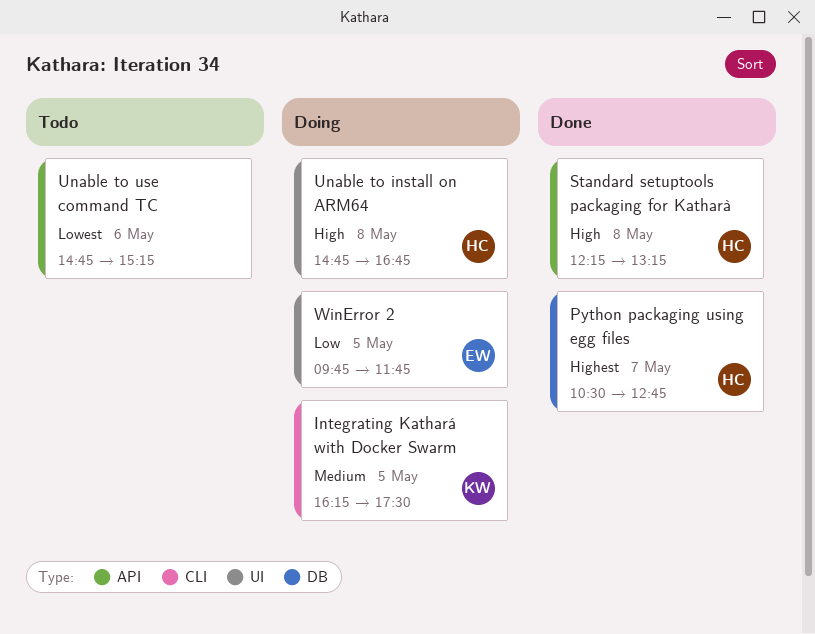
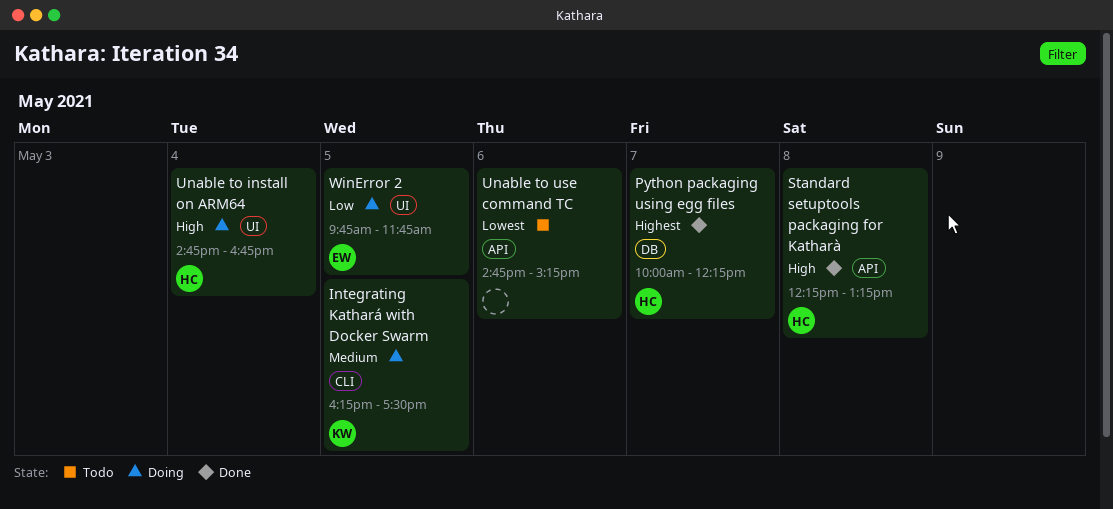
Python packaging using egg files, begins: 10:30 -> 10:00
Python packaging using egg files, ends: 12:45 -> 12:15
Unable to install on ARM64, day: May 8 -> May 4

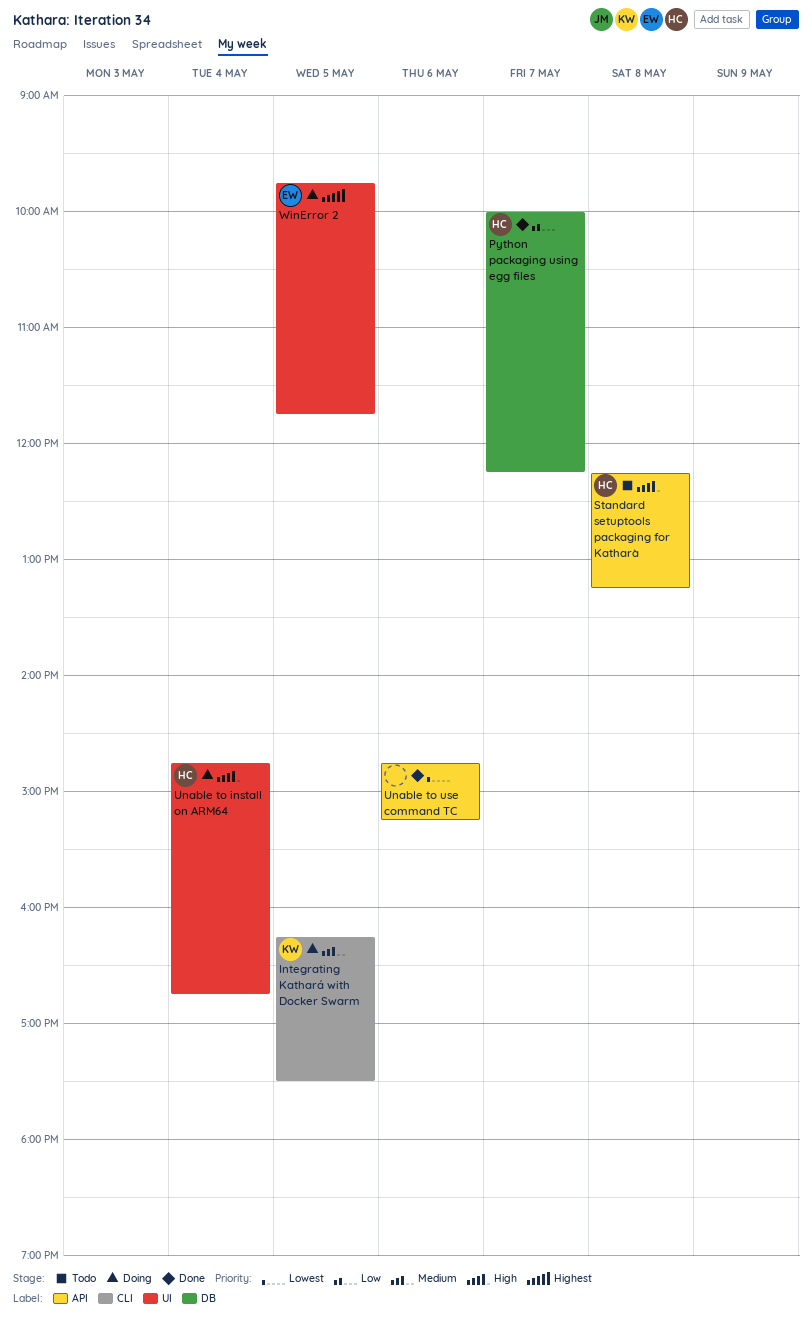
Python packaging using egg files, priority: Highest -> Low
Standard setuptools packaging for Katharà, status: Done -> Todo
Unable to use command TC, status: Todo -> Done
WinError 2, priority: Low -> Highest

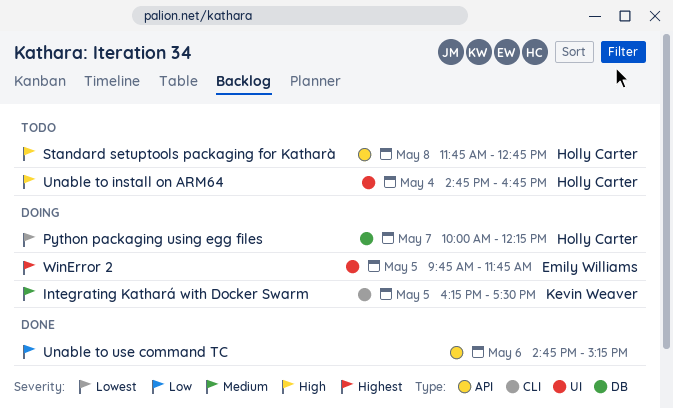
Python packaging using egg files, status: Done -> Doing
Python packaging using egg files, priority: Low -> Lowest
Standard setuptools packaging for Katharà, begins: 12:15 -> 11:45
Standard setuptools packaging for Katharà, ends: 13:15 -> 12:45
Unable to install on ARM64, status: Doing -> Todo
Unable to use command TC, priority: Lowest -> Low

